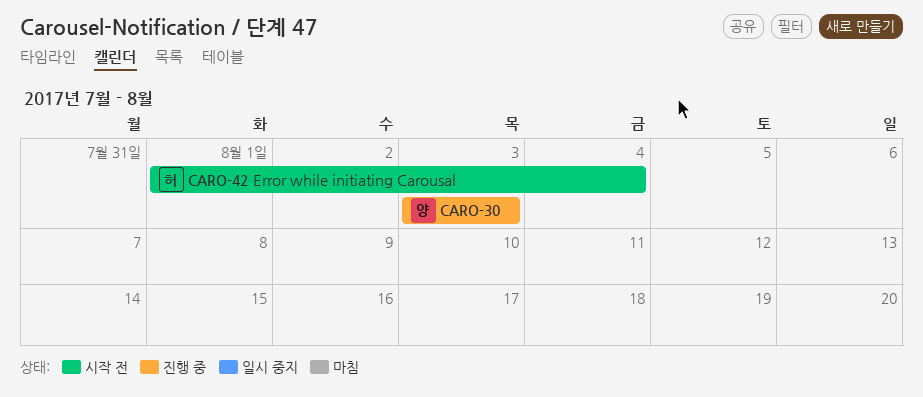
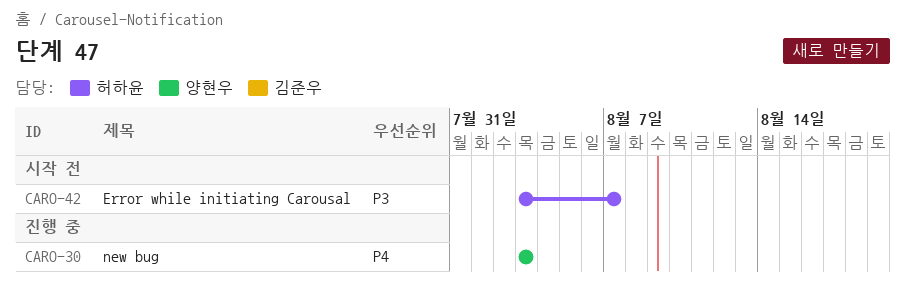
CARO-42, start: Aug 1 -> Aug 3
CARO-42, due: Aug 4 -> Aug 7

